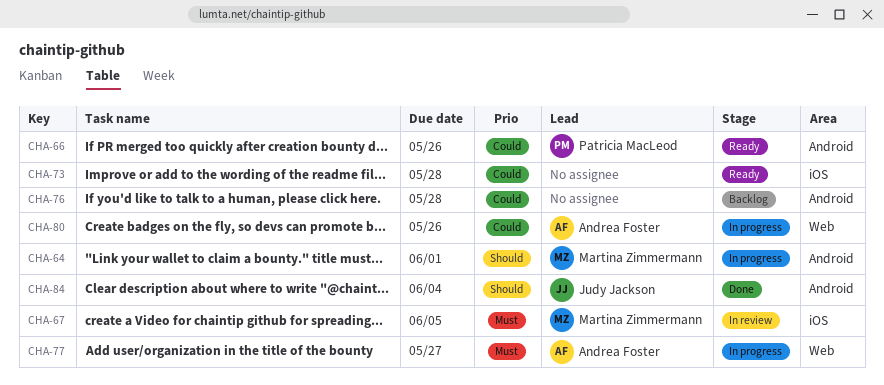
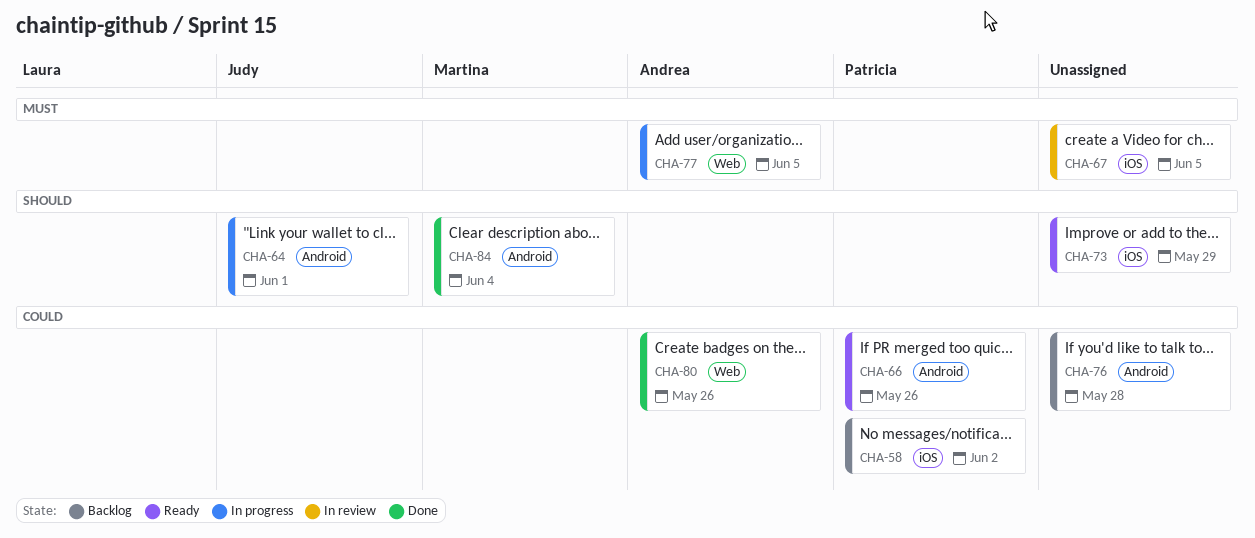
CHA-58: none -> present
CHA-64, owner: Martina Zimmermann -> Judy Jackson
CHA-67, owner: Martina Zimmermann -> none
CHA-73, priority: Could -> Should
CHA-73, due: May 28 -> May 29
CHA-77, due: May 27 -> Jun 5
CHA-80, status: In progress -> Done
CHA-84, owner: Judy Jackson -> Martina Zimmermann

